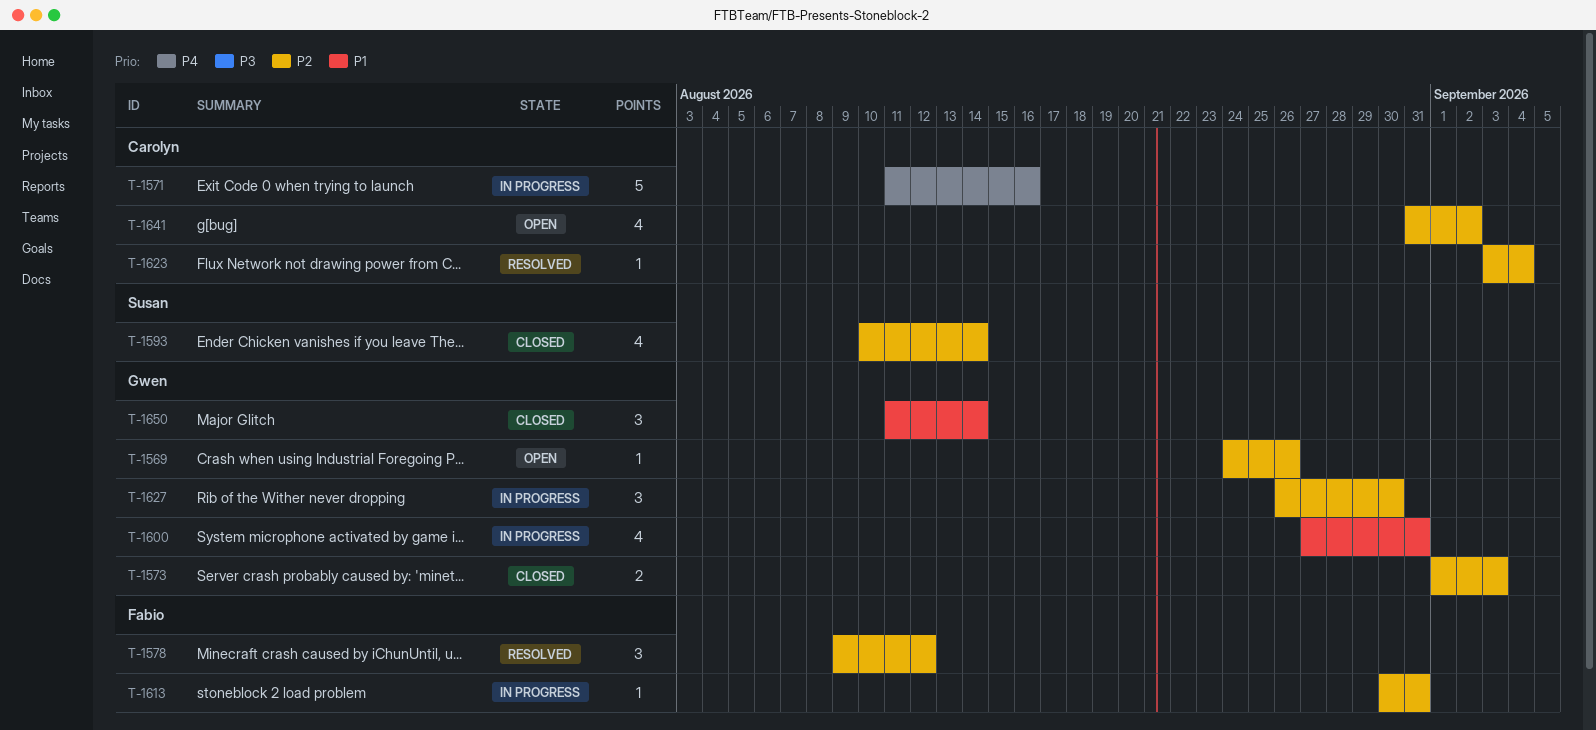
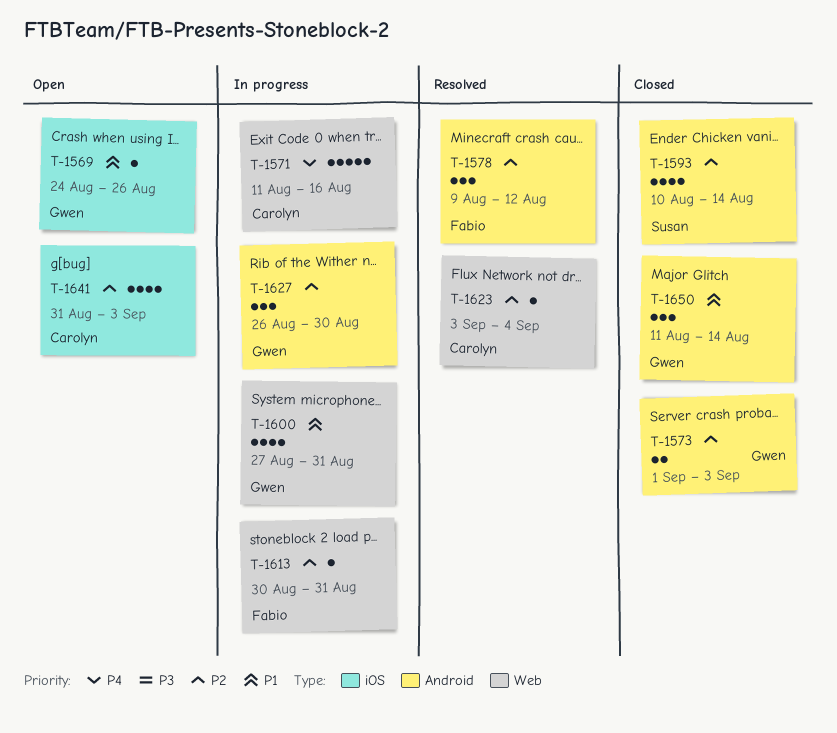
T-1569, priority: P2 -> P1
T-1641, due: Sep 2 -> Sep 3

